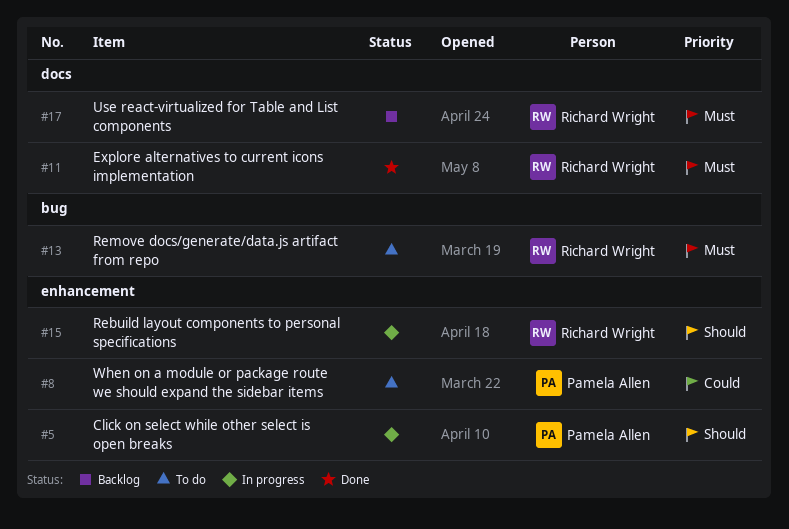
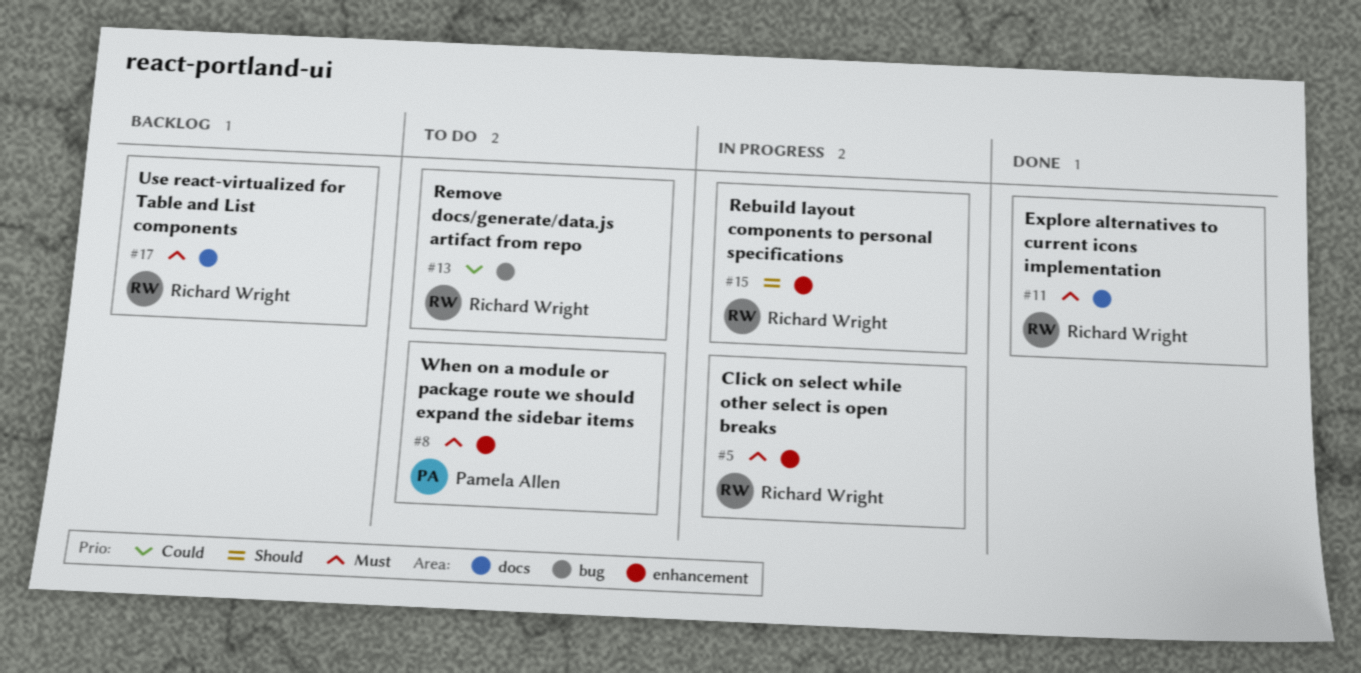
#5, owner: Pamela Allen -> Richard Wright
#5, priority: Should -> Must
#8, priority: Could -> Must
#13, priority: Must -> Could

